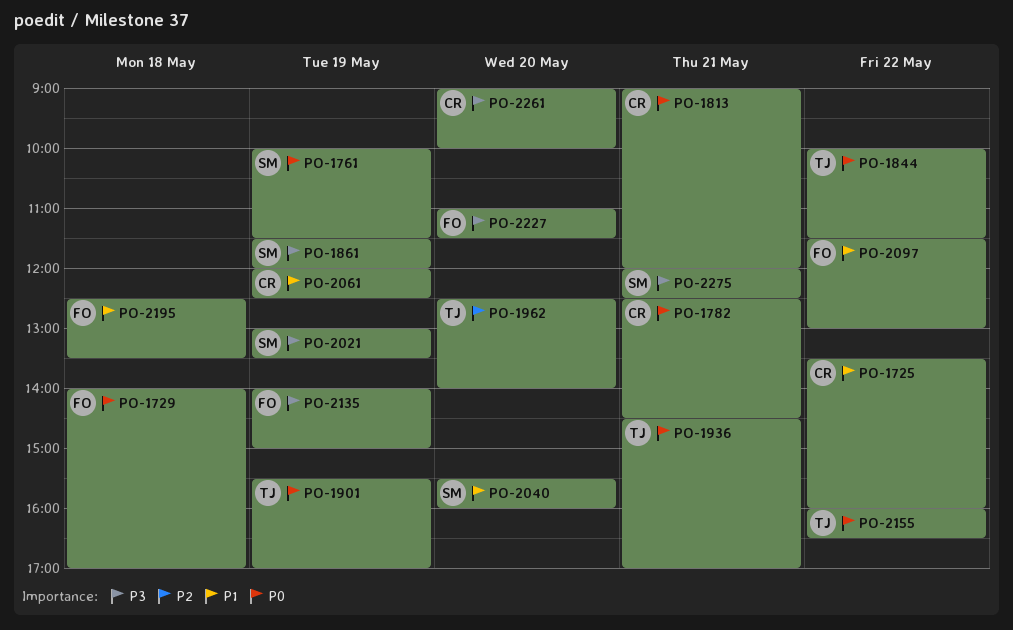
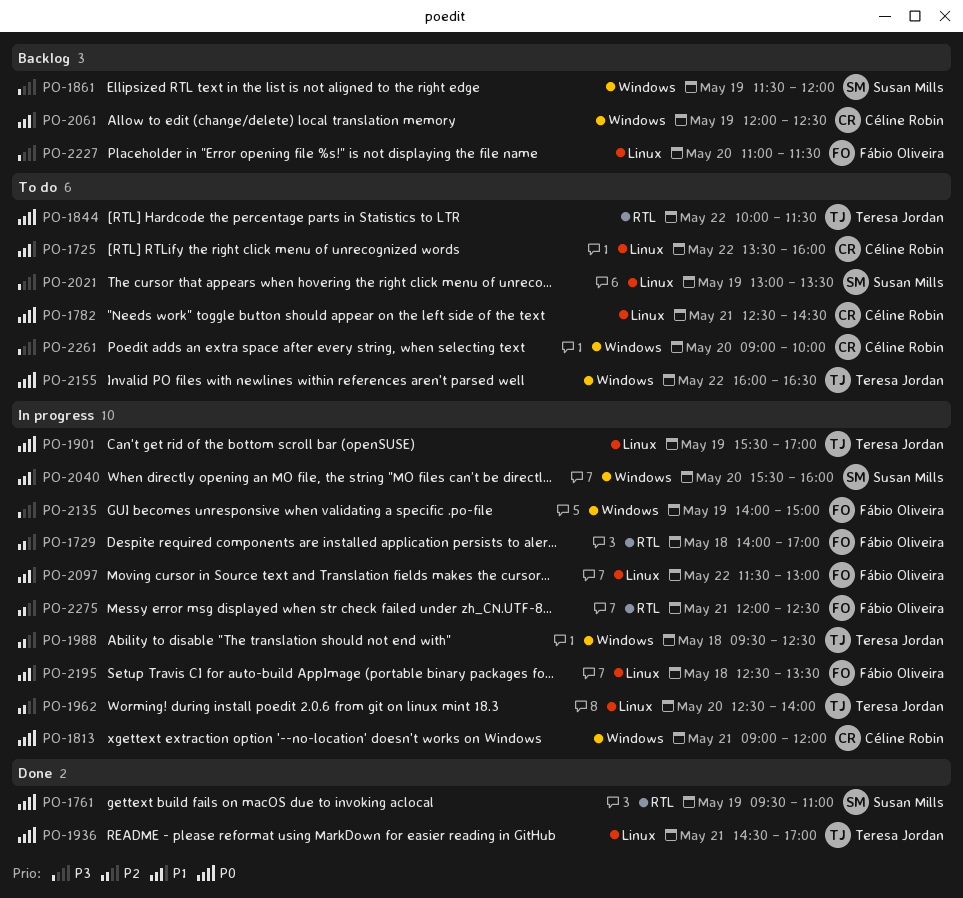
PO-1729, priority: P0 -> P2
PO-1761, begins: 10:00 -> 09:30
PO-1761, ends: 11:30 -> 11:00
PO-1988: none -> present
PO-2275, owner: Susan Mills -> Fábio Oliveira
PO-2275, priority: P3 -> P2

